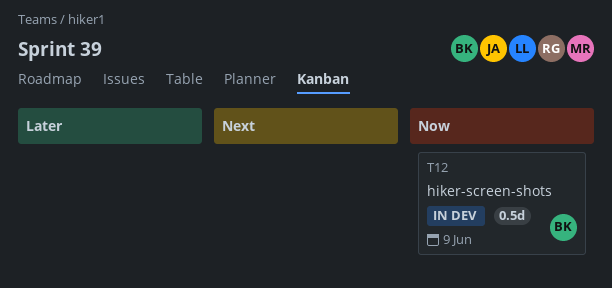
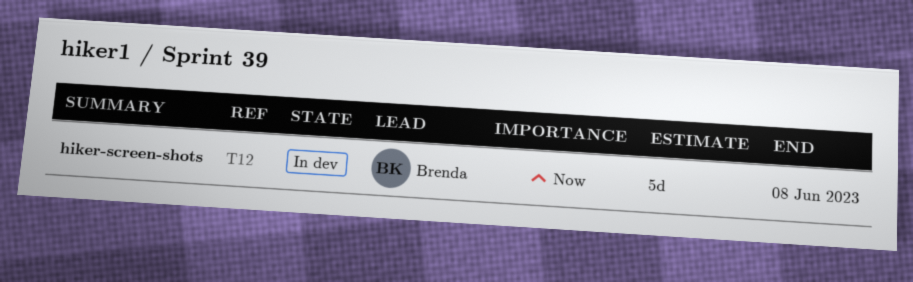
T12, estimate: 0.5d -> 5d
T12, due: Jun 9 -> Jun 8

